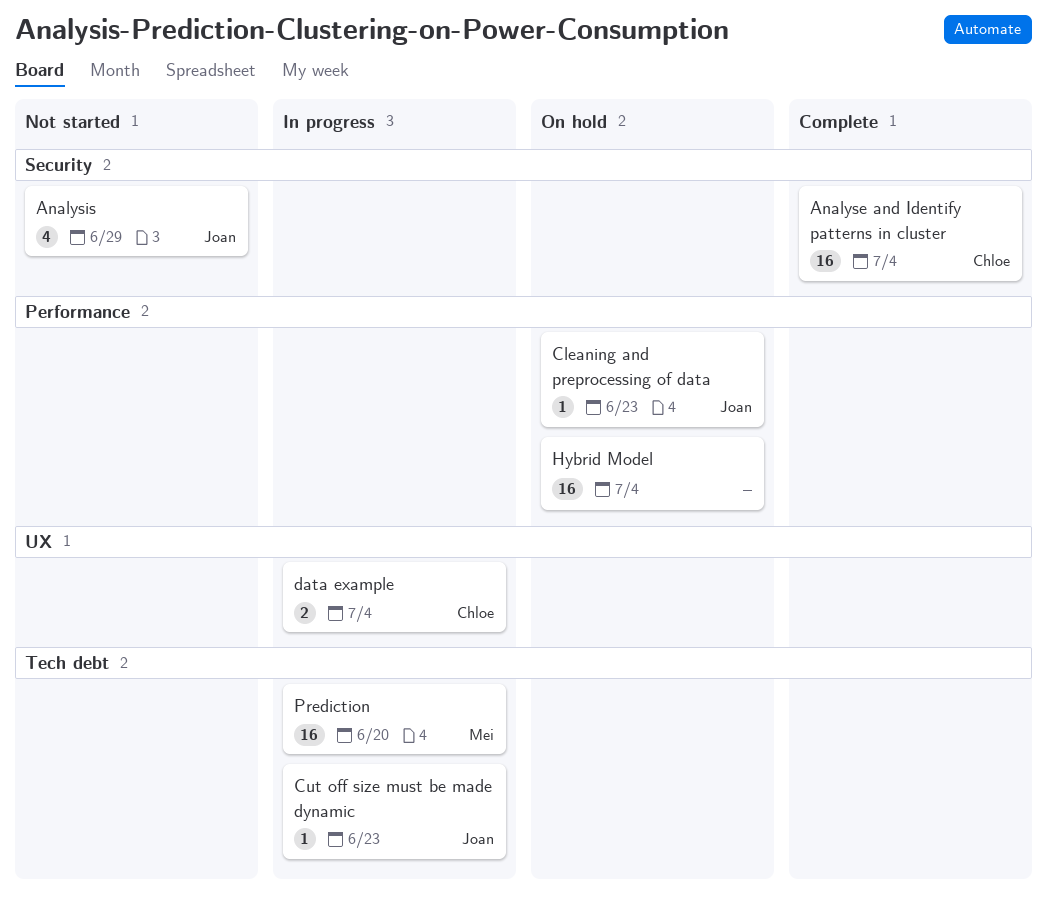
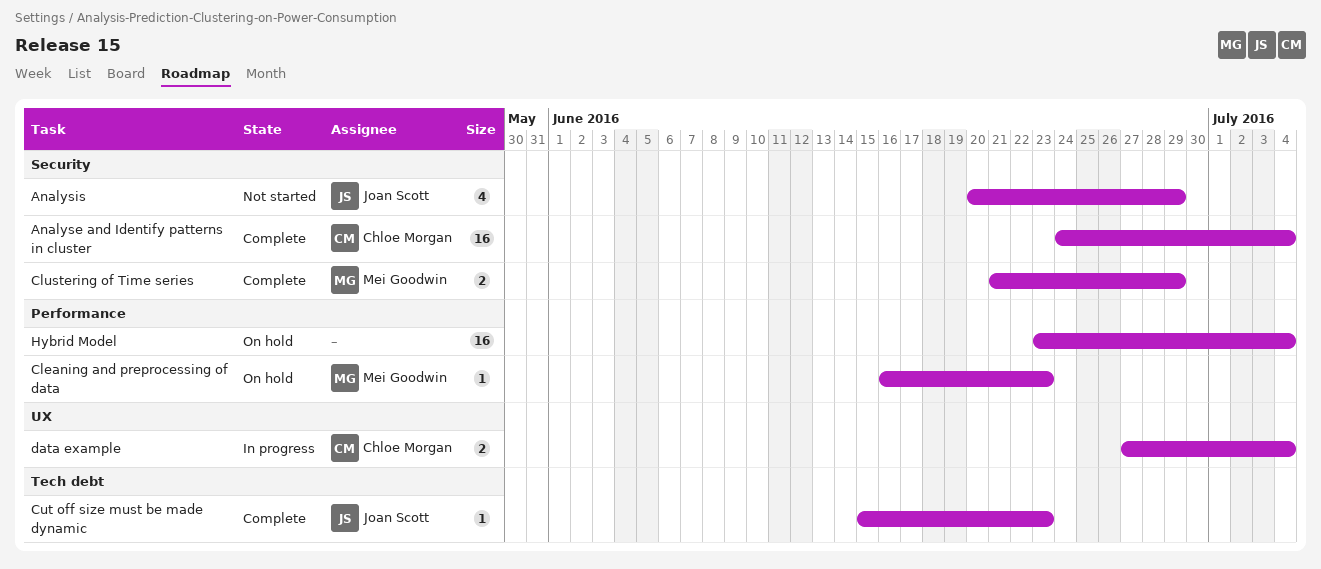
Cleaning and preprocessing of data, owner: Joan Scott -> Mei Goodwin
Clustering of Time series: none -> present
Cut off size must be made dynamic, status: In progress -> Complete
Prediction: present -> none

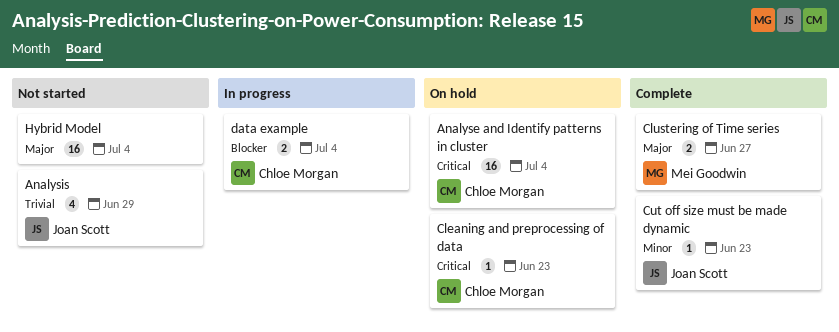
Analyse and Identify patterns in cluster, status: Complete -> On hold
Cleaning and preprocessing of data, owner: Mei Goodwin -> Chloe Morgan
Clustering of Time series, due: Jun 29 -> Jun 27
Hybrid Model, status: On hold -> Not started

